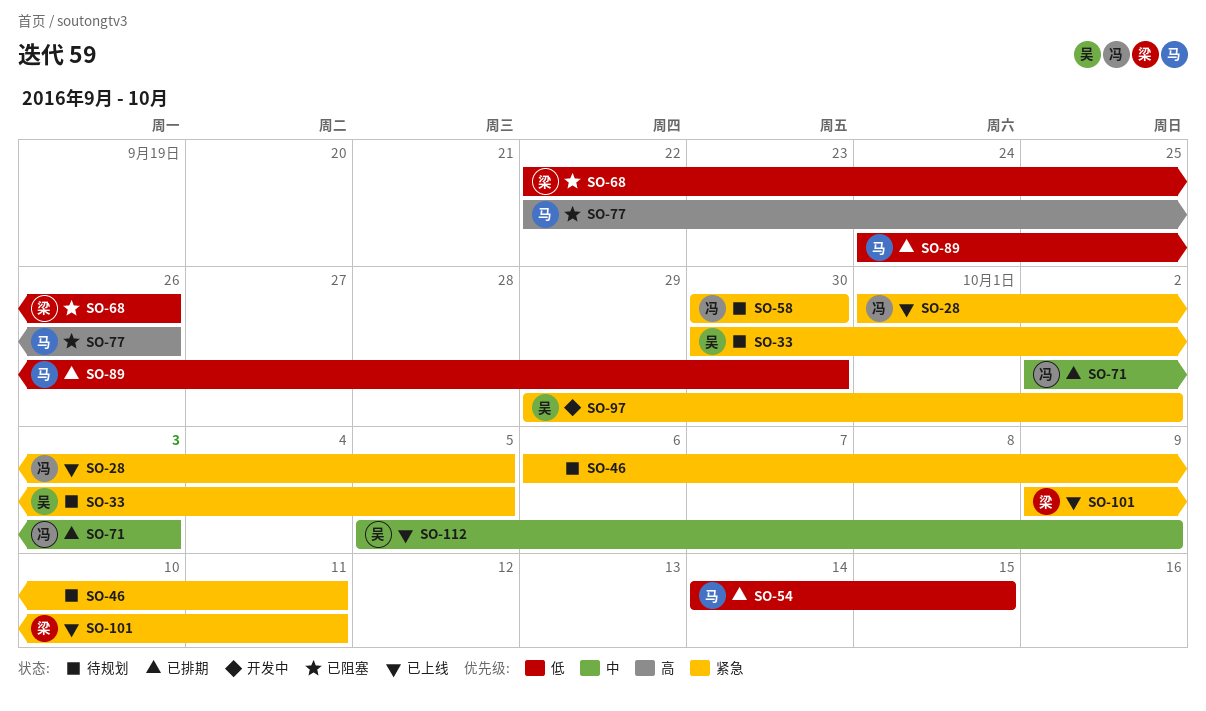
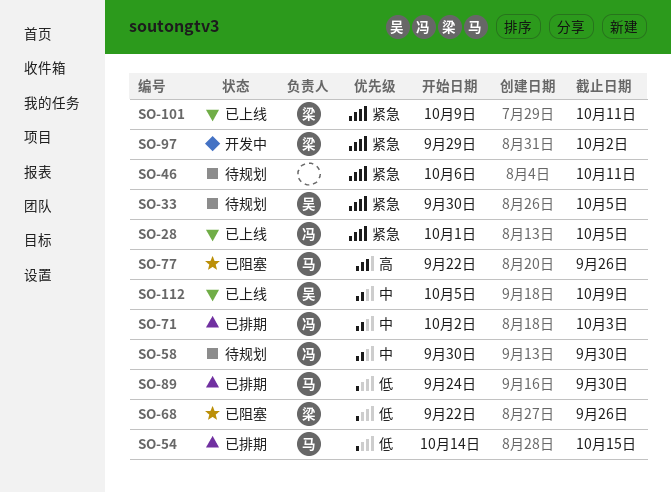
SO-58, priority: 紧急 -> 中
SO-97, owner: 吴 -> 梁

